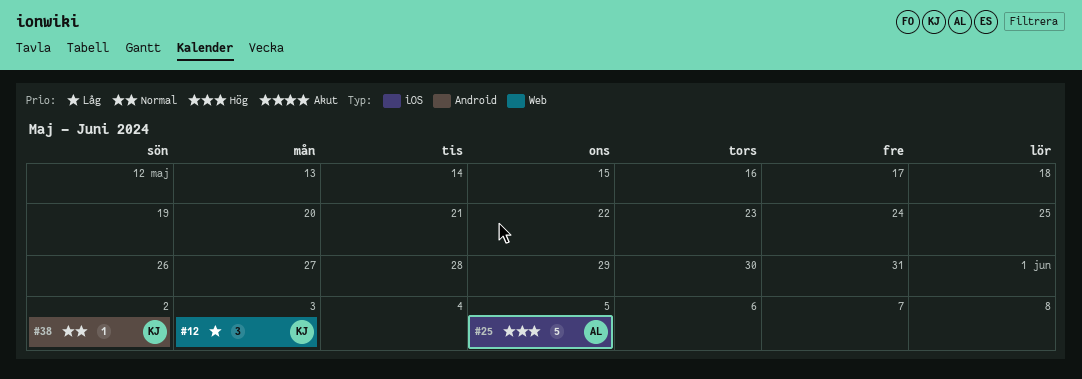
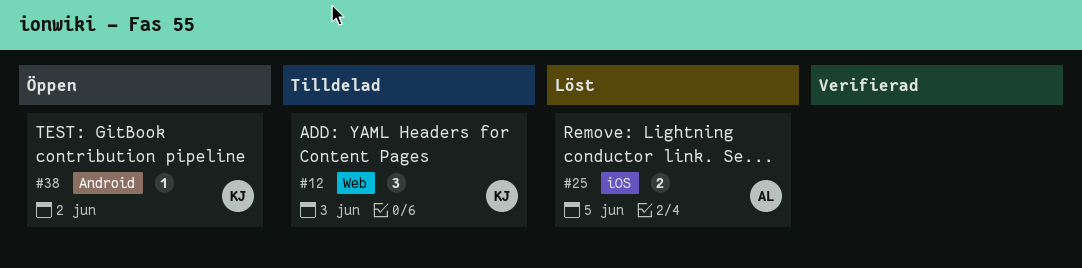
#25, estimate: 5 -> 2

